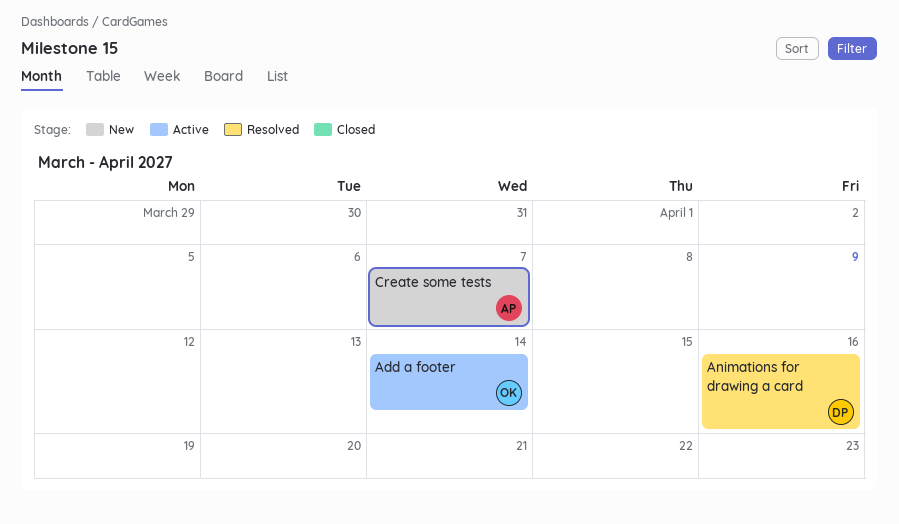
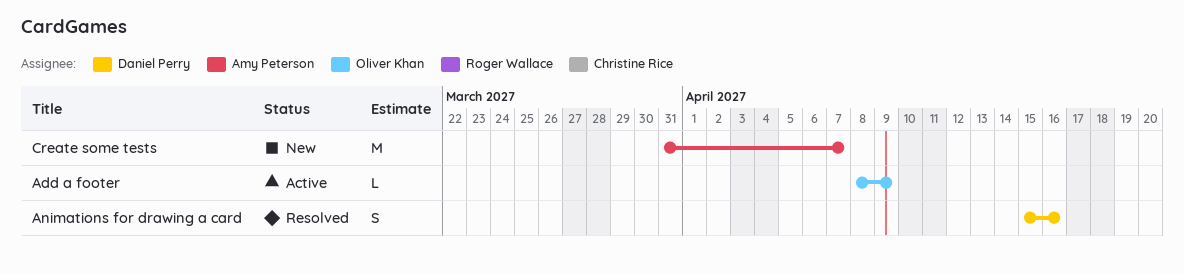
Add a footer, due: Apr 14 -> Apr 9

